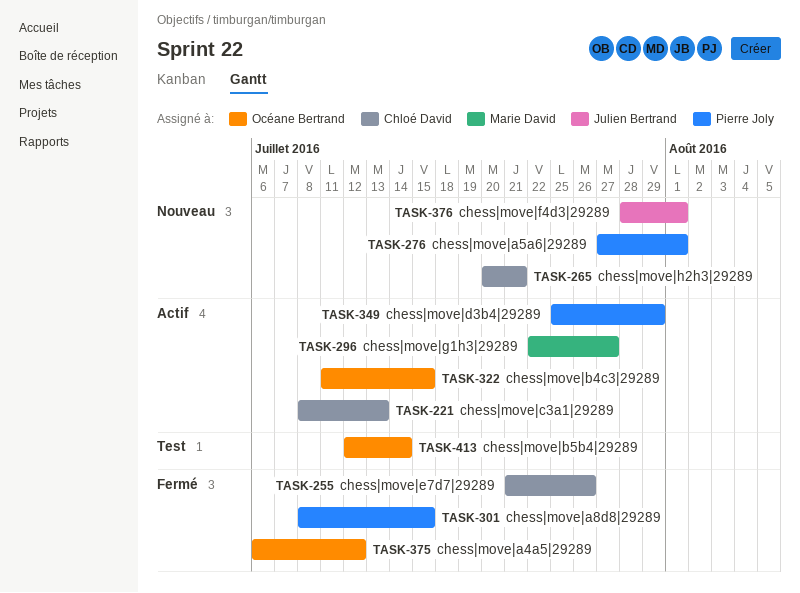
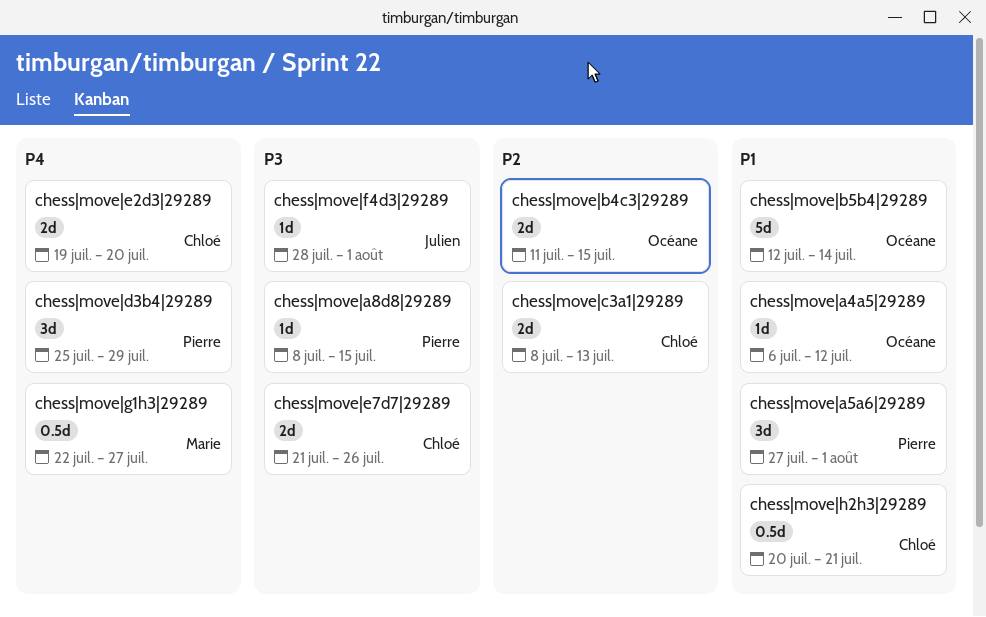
chess|move|e2d3|29289: none -> present

